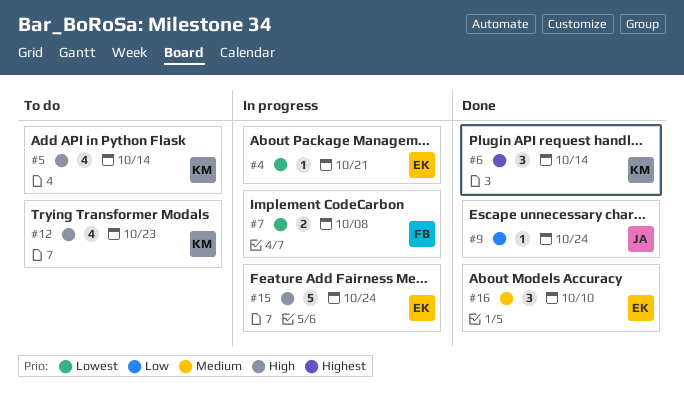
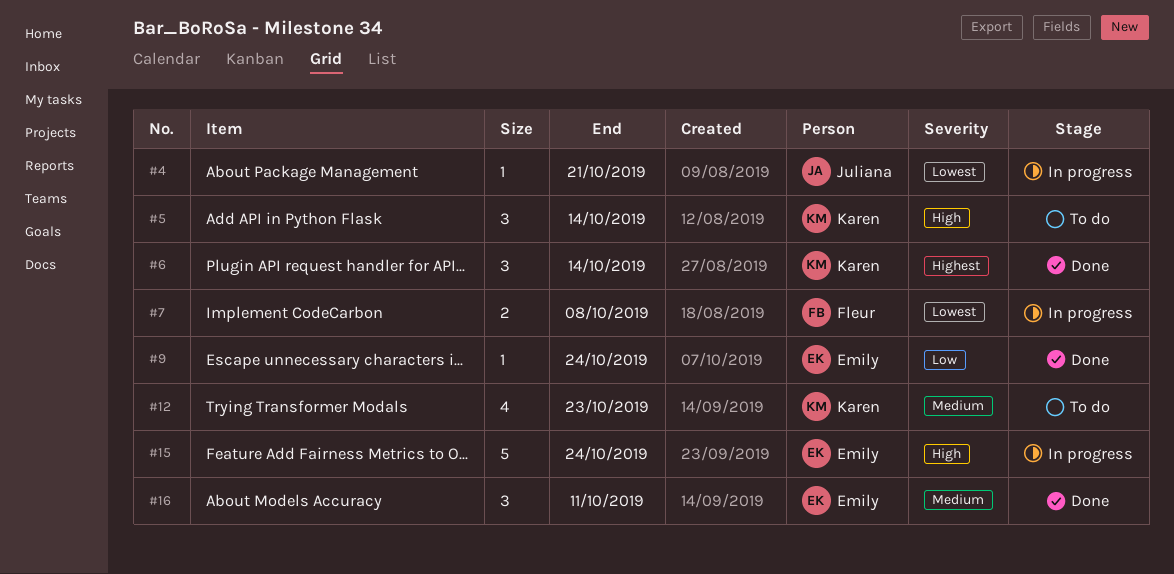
#4, owner: Emily -> Juliana
#5, estimate: 4 -> 3
#9, owner: Juliana -> Emily
#12, priority: High -> Medium
#16, due: Oct 10 -> Oct 11

